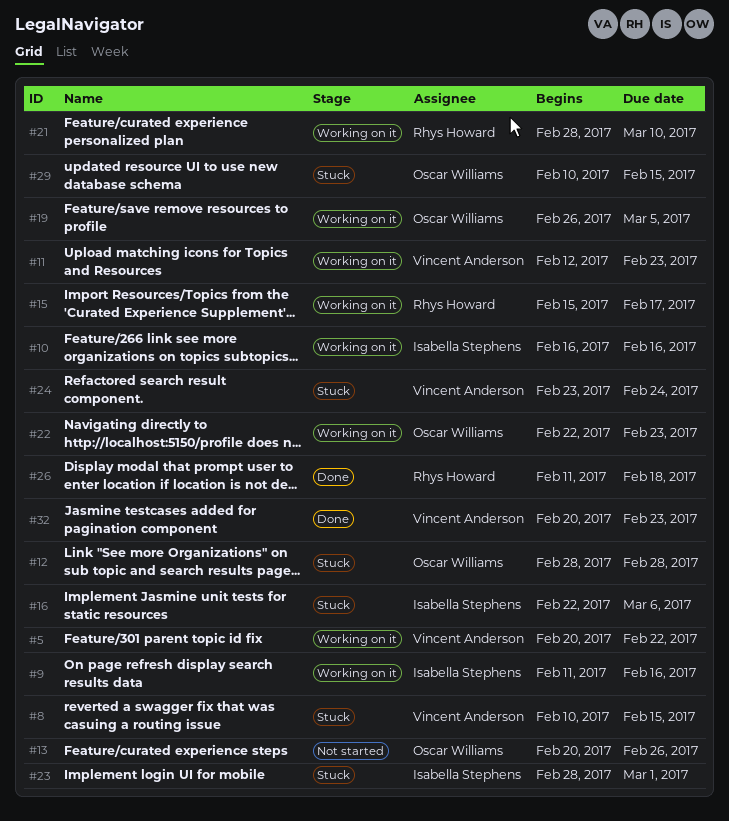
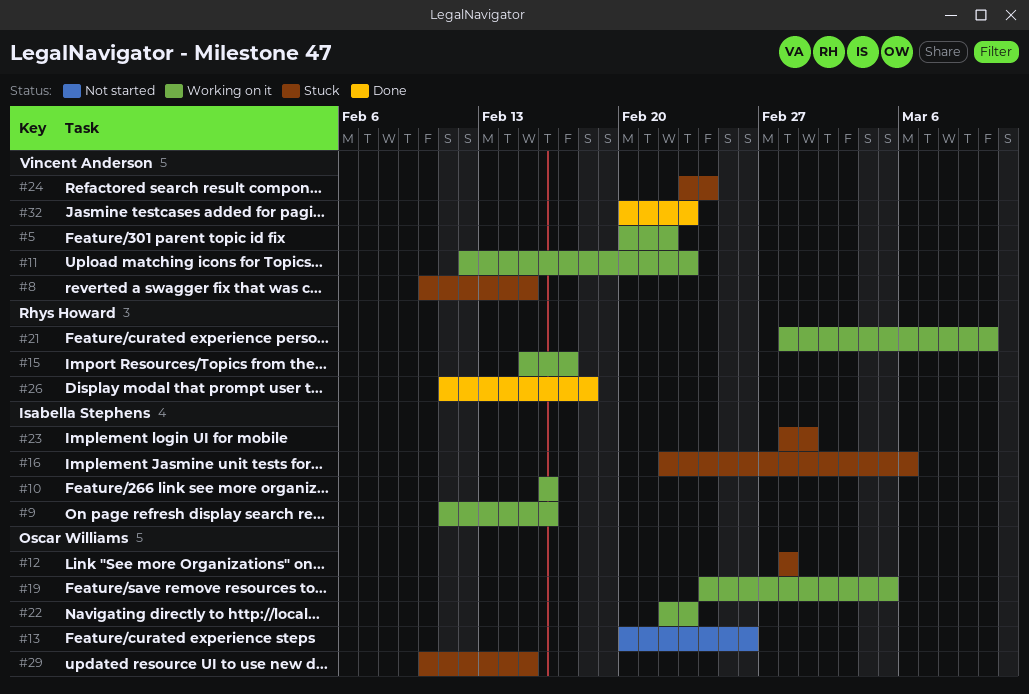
#19, start: Feb 26 -> Feb 24

